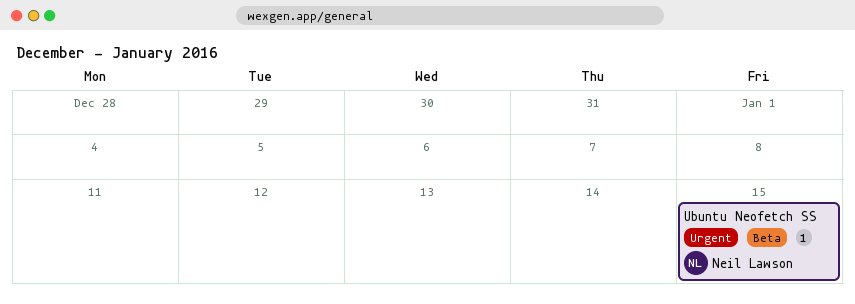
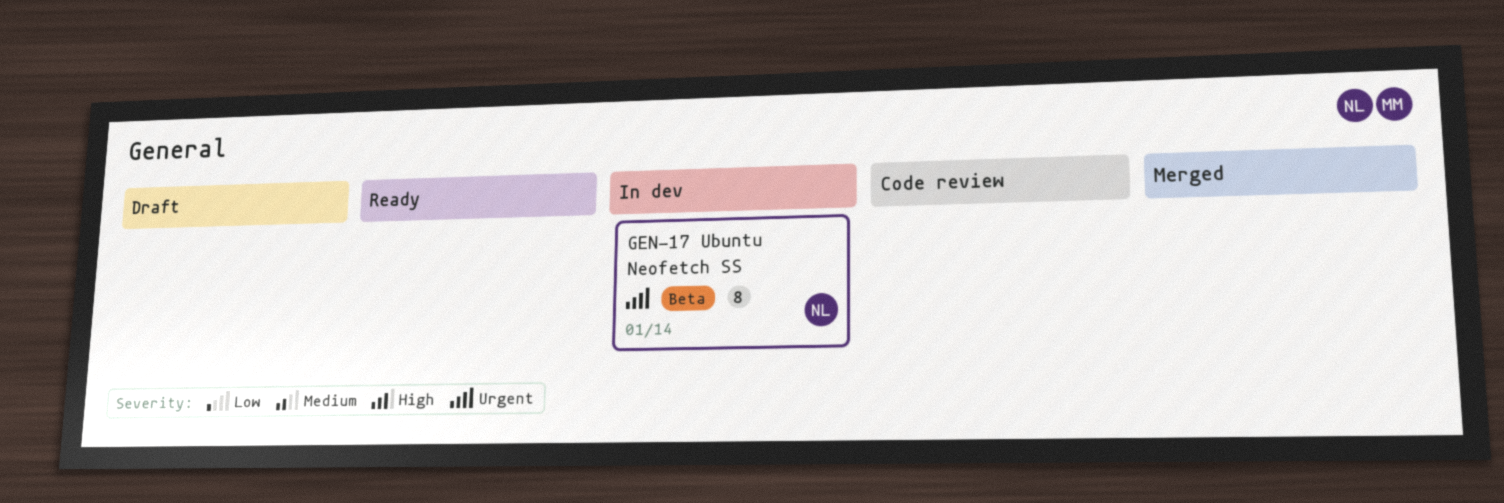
Ubuntu Neofetch SS, estimate: 1 -> 8
Ubuntu Neofetch SS, due: Jan 15 -> Jan 14

